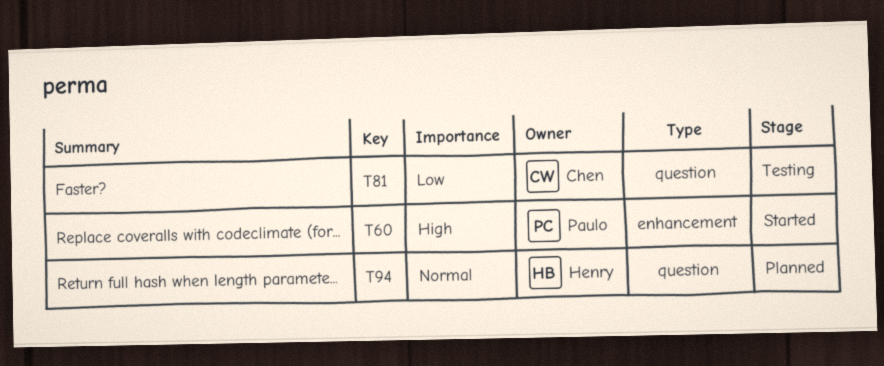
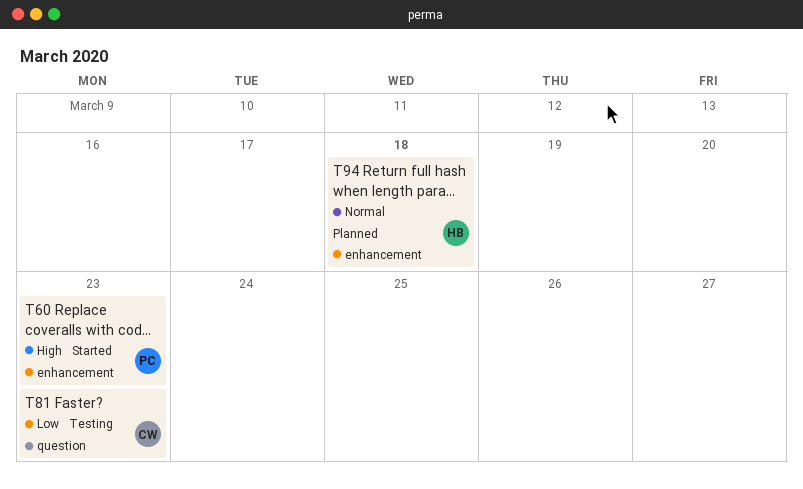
T94, label: question -> enhancement

